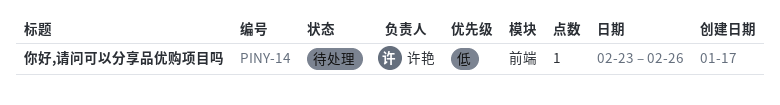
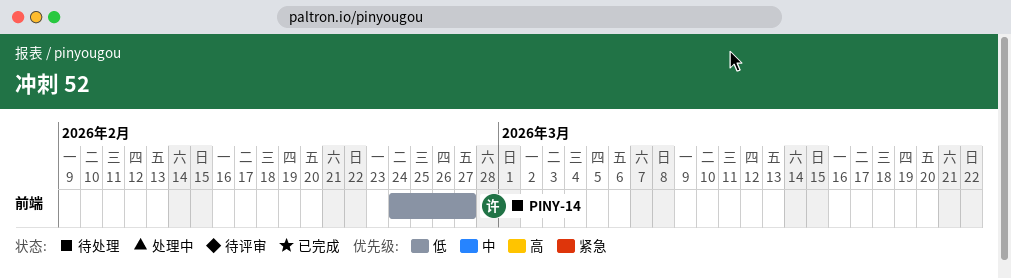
PINY-14, start: Feb 23 -> Feb 24
PINY-14, due: Feb 26 -> Feb 27

